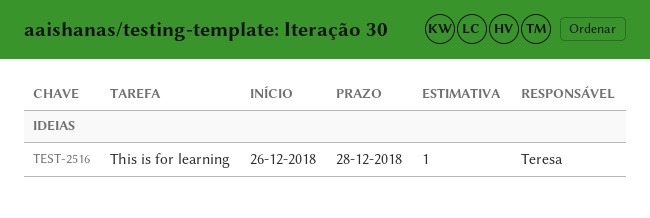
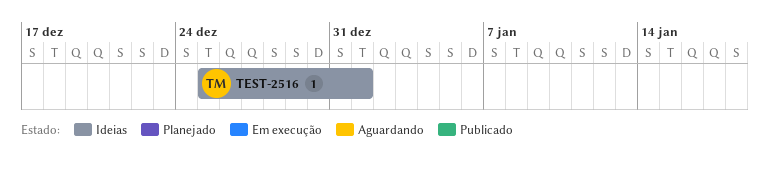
TEST-2516, start: Dec 26 -> Dec 25
TEST-2516, due: Dec 28 -> Jan 1

